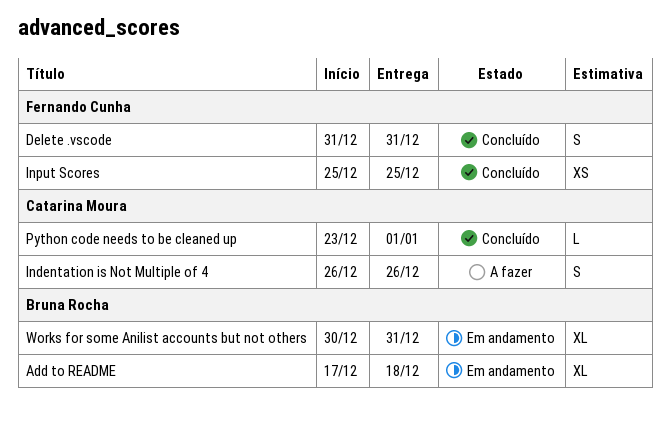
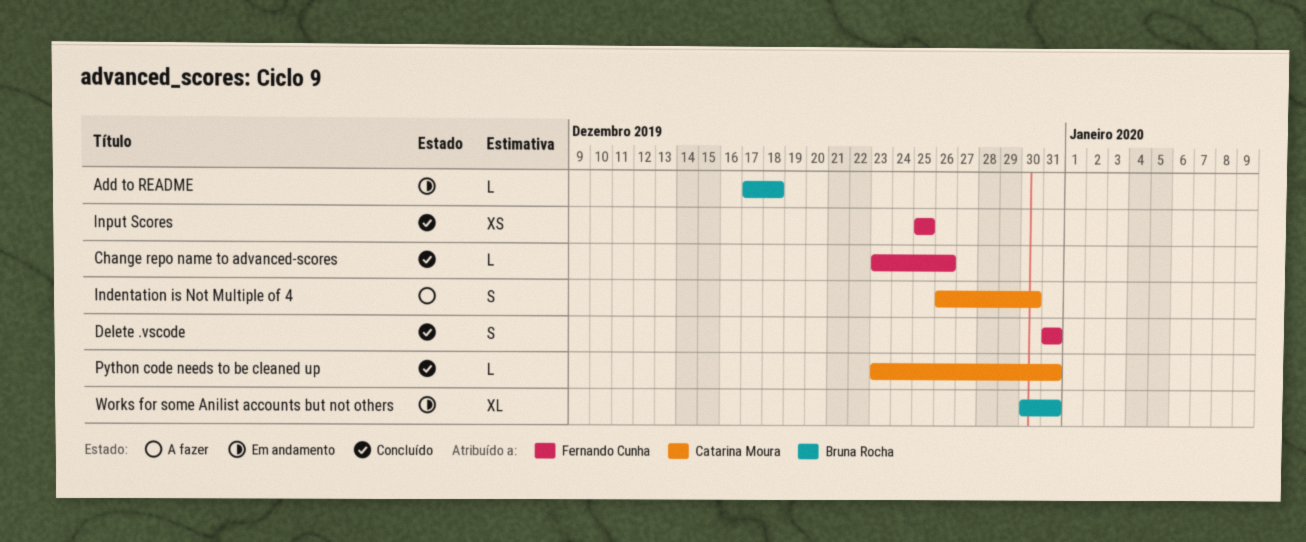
Add to README, estimate: XL -> L
Change repo name to advanced-scores: none -> present
Indentation is Not Multiple of 4, due: Dec 26 -> Dec 30
Python code needs to be cleaned up, due: Jan 1 -> Dec 31

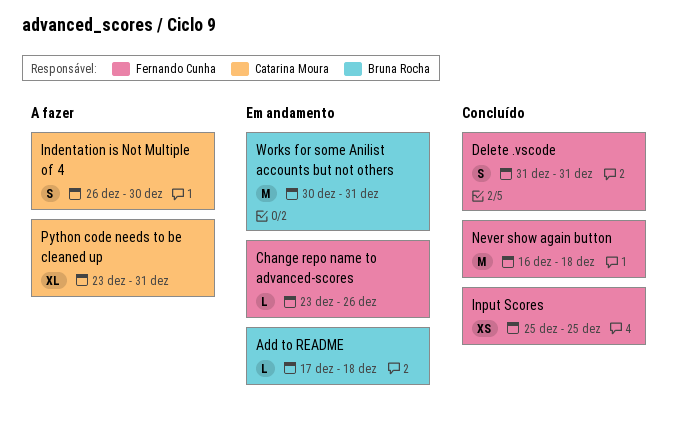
Change repo name to advanced-scores, status: Concluído -> Em andamento
Never show again button: none -> present
Python code needs to be cleaned up, status: Concluído -> A fazer
Python code needs to be cleaned up, estimate: L -> XL
Works for some Anilist accounts but not others, estimate: XL -> M

